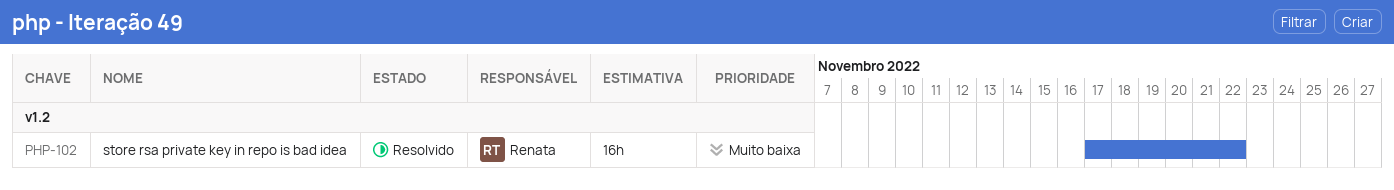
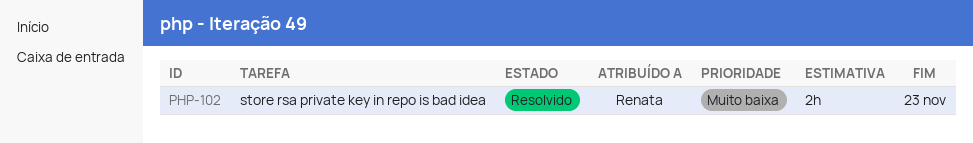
PHP-102, estimate: 16h -> 2h
PHP-102, due: Nov 22 -> Nov 23

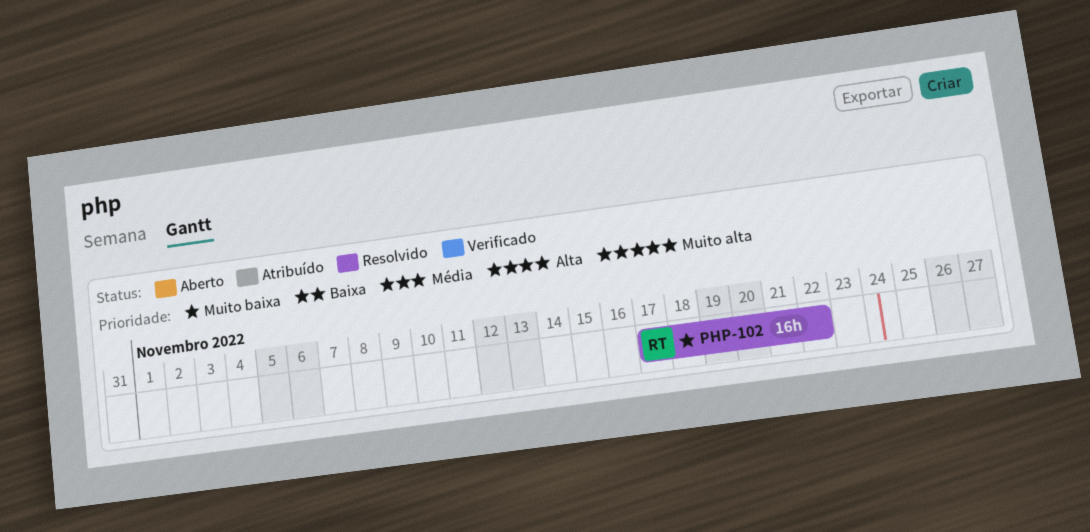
PHP-102, estimate: 2h -> 16h
PHP-102, due: Nov 23 -> Nov 22

